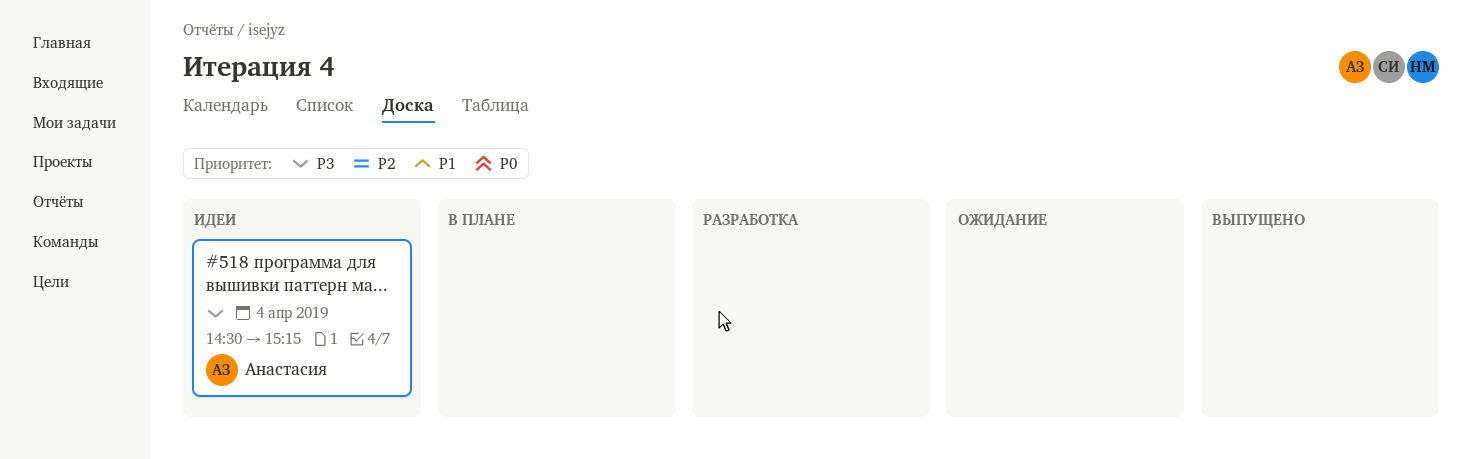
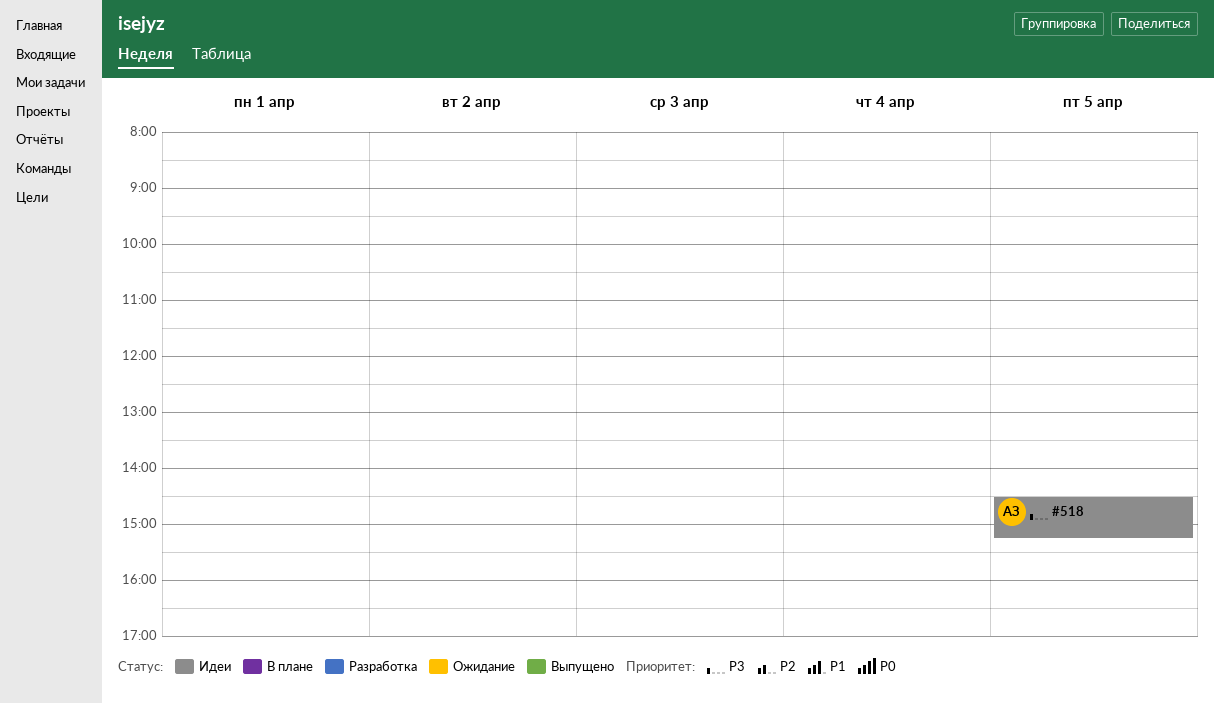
#518, day: Apr 4 -> Apr 5

